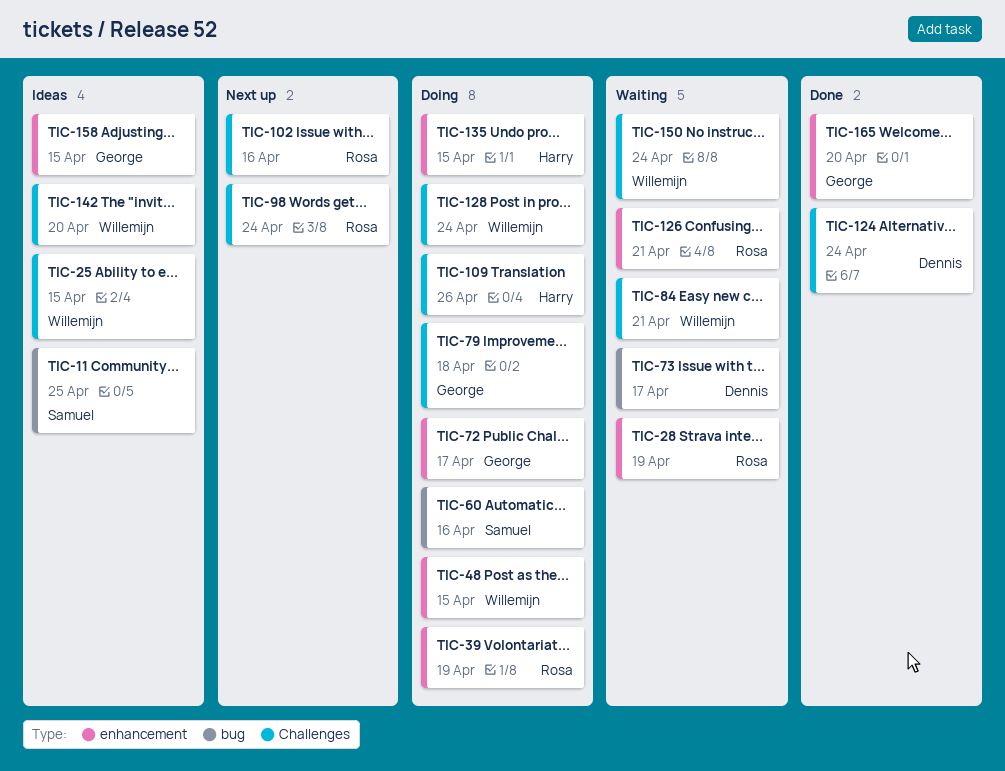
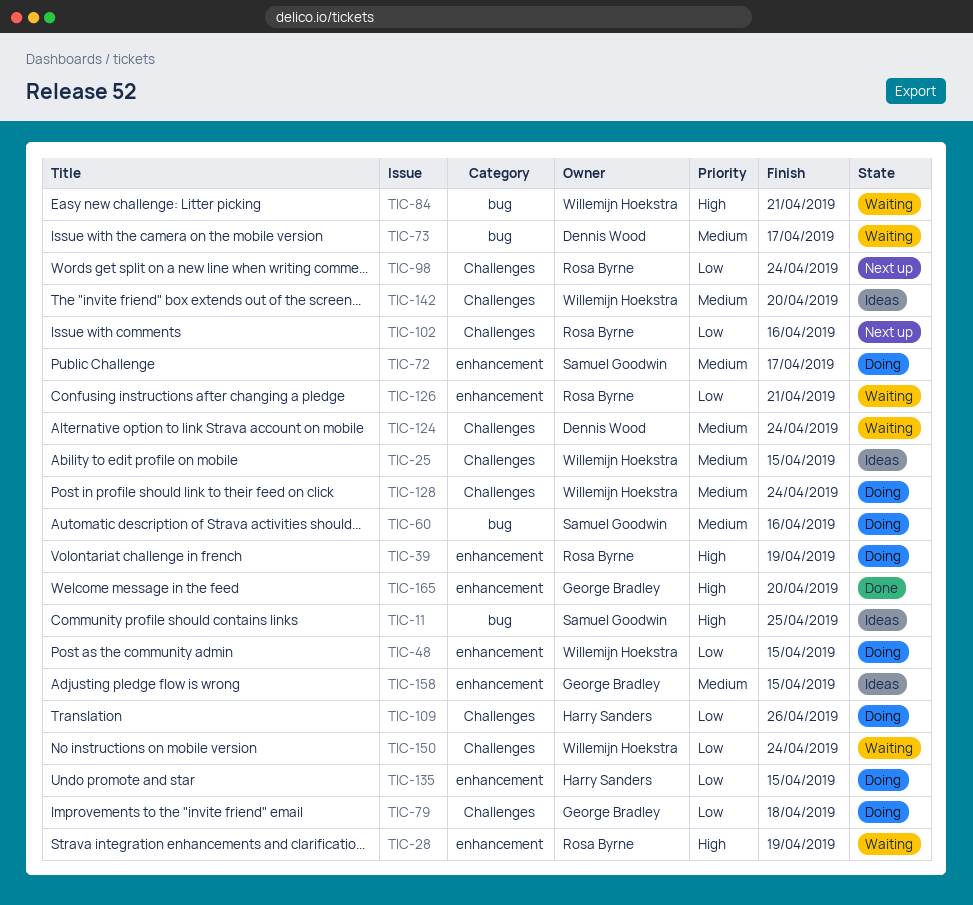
TIC-72, owner: George Bradley -> Samuel Goodwin
TIC-84, label: Challenges -> bug
TIC-124, status: Done -> Waiting

